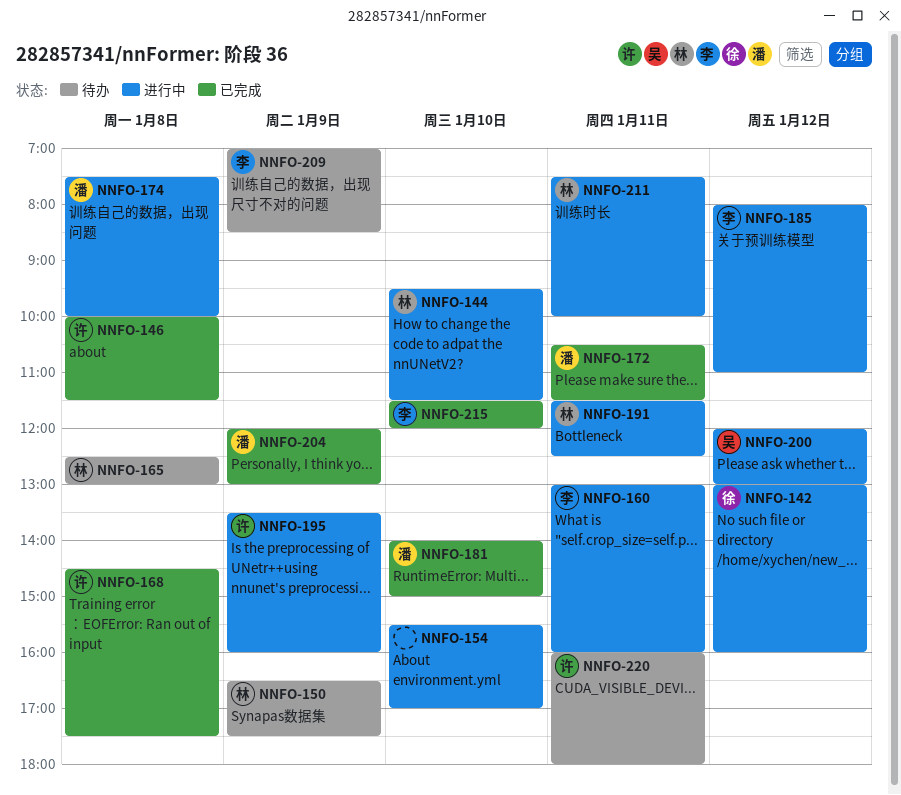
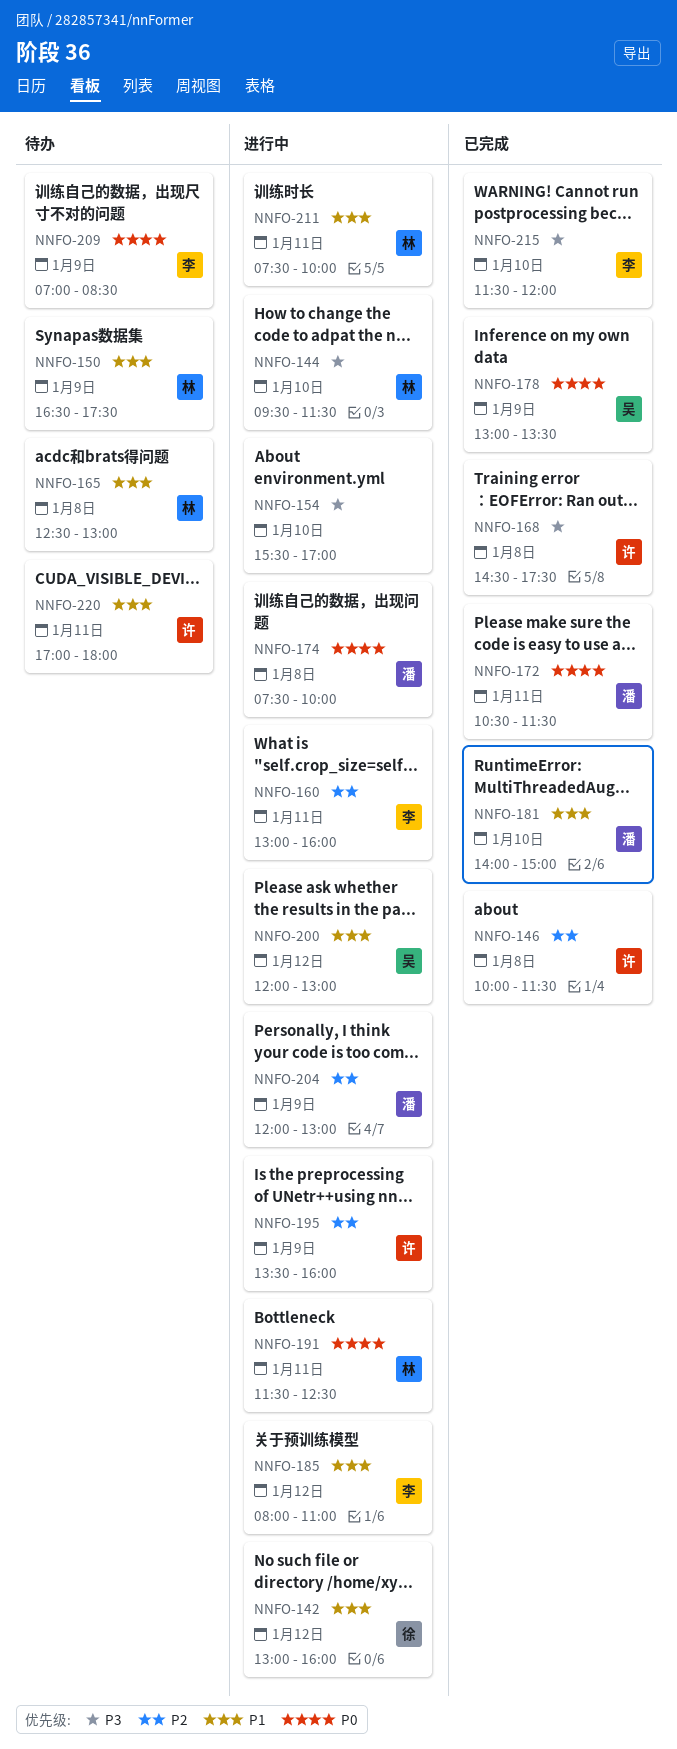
NNFO-178: none -> present
NNFO-204, status: 已完成 -> 进行中
NNFO-220, begins: 16:00 -> 17:00

